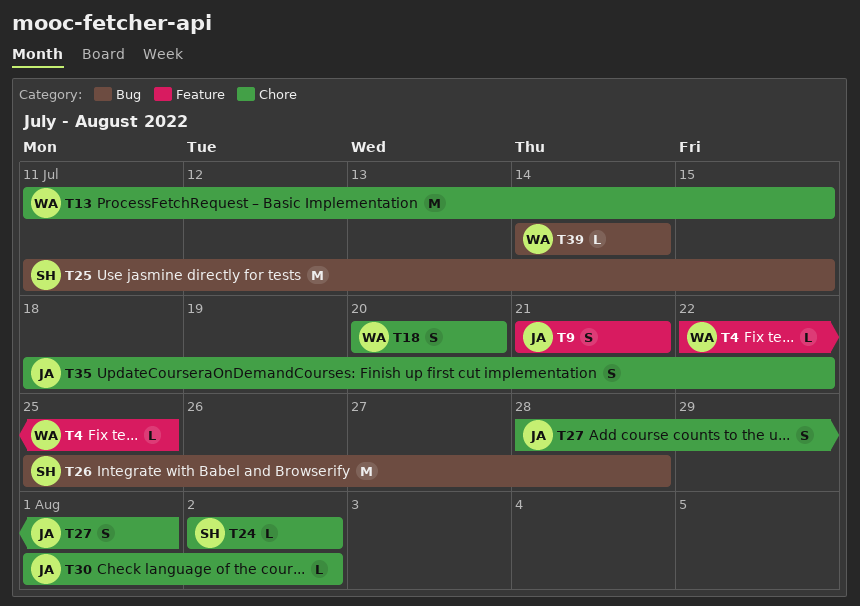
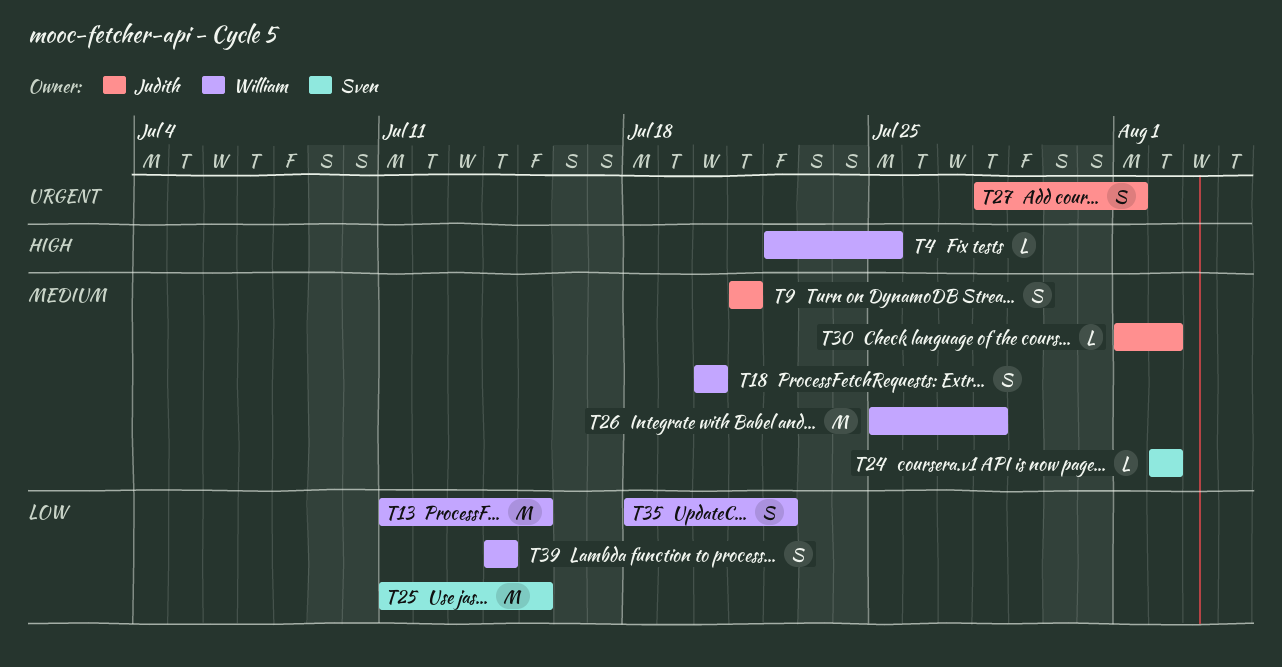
T26, owner: Sven -> William
T35, owner: Judith -> William
T39, estimate: L -> S

